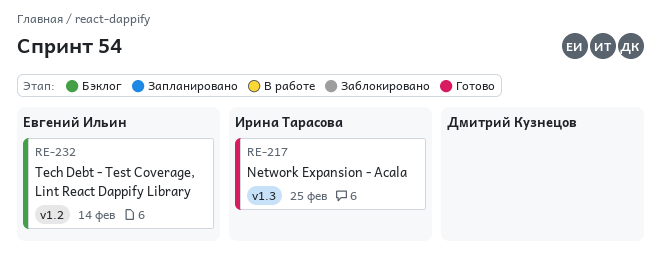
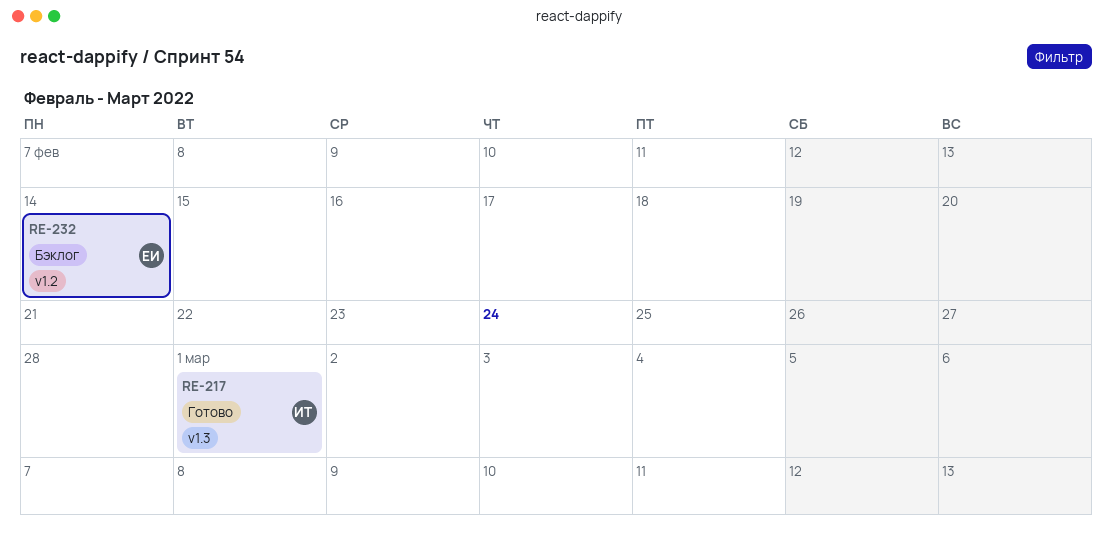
RE-217, due: Feb 25 -> Mar 1

